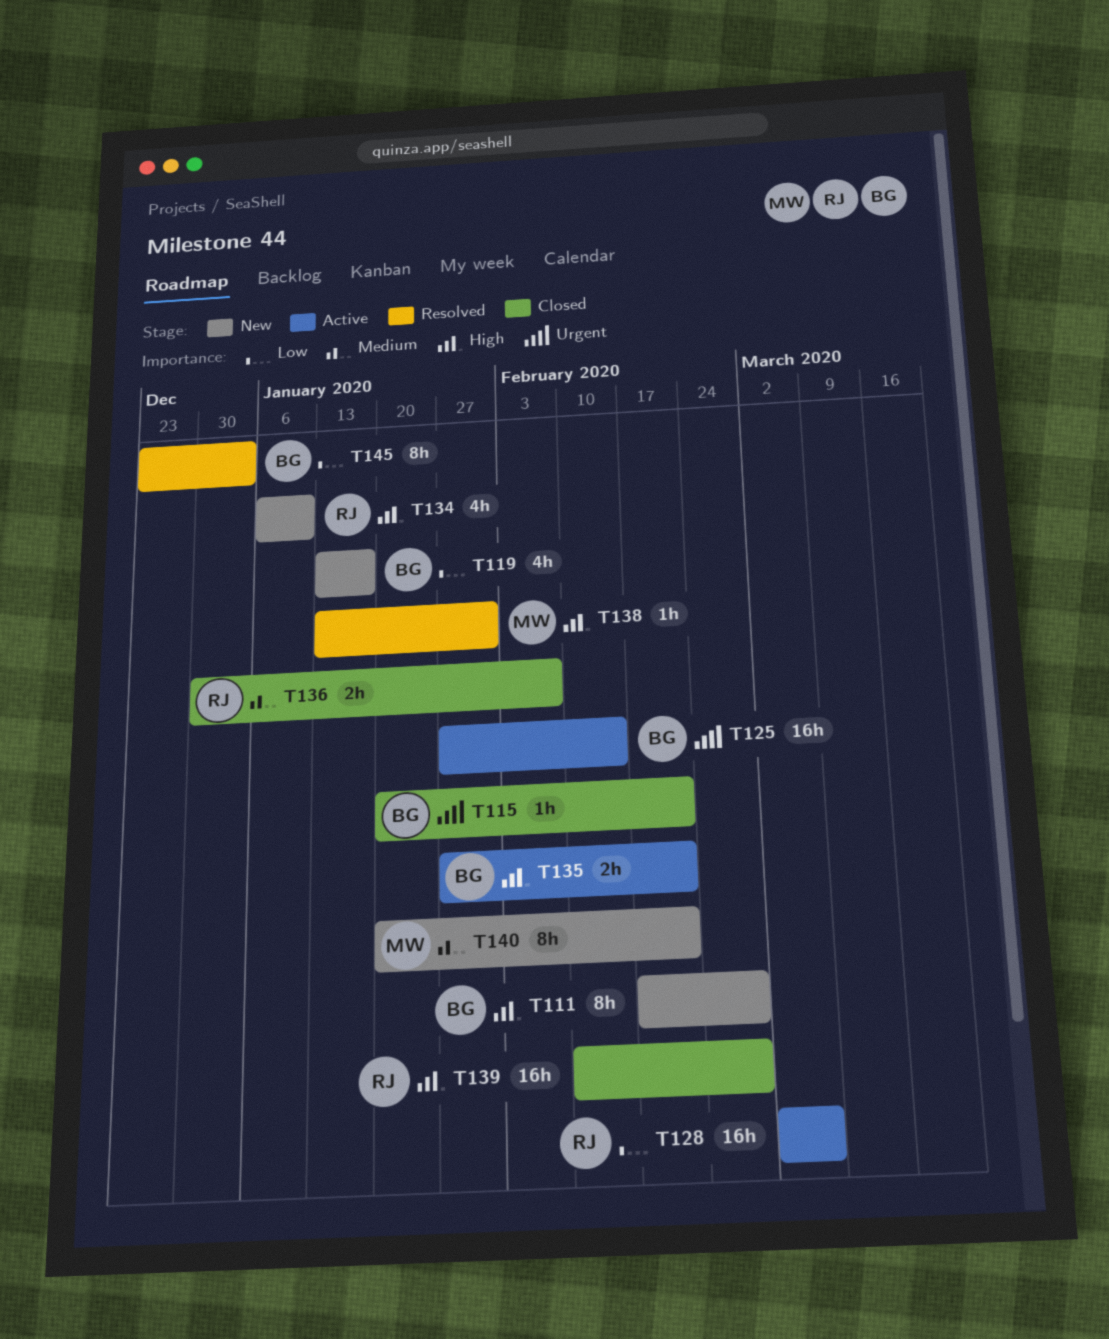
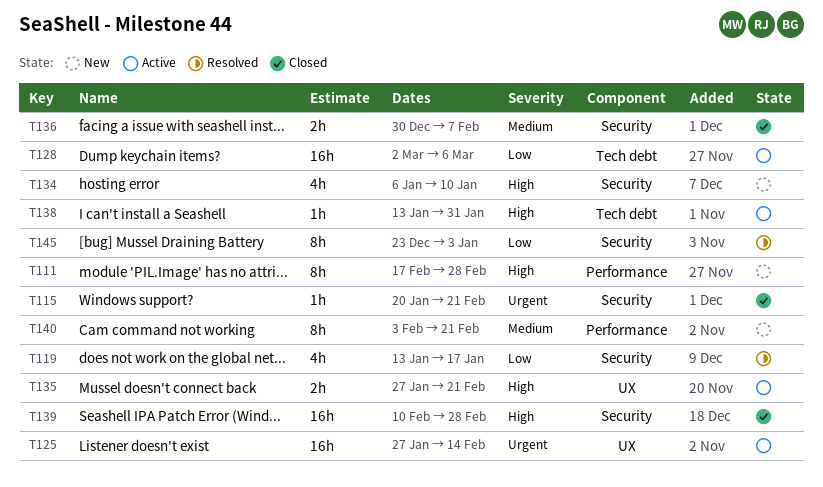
T119, status: New -> Resolved
T138, status: Resolved -> Active
T140, start: Jan 20 -> Feb 3

